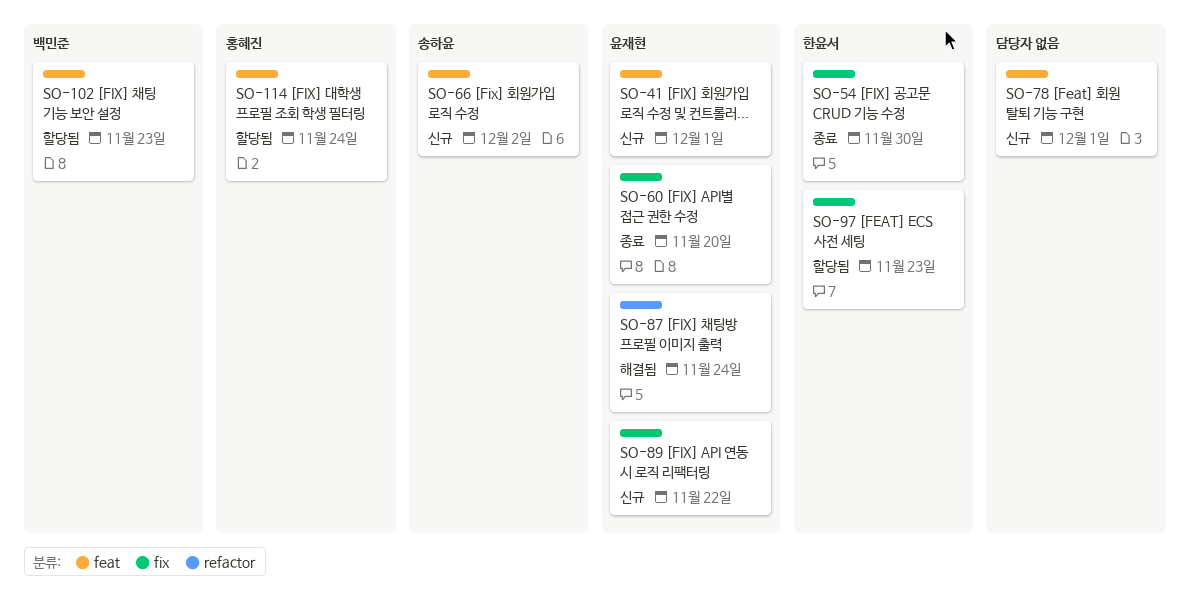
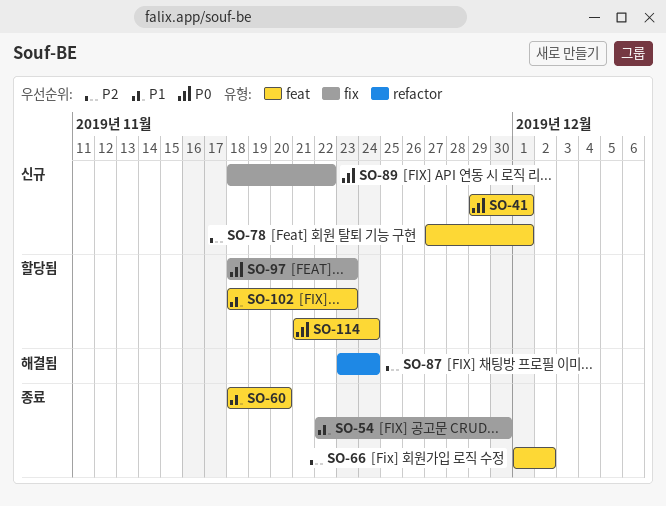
SO-60, label: fix -> feat
SO-66, status: 신규 -> 종료

